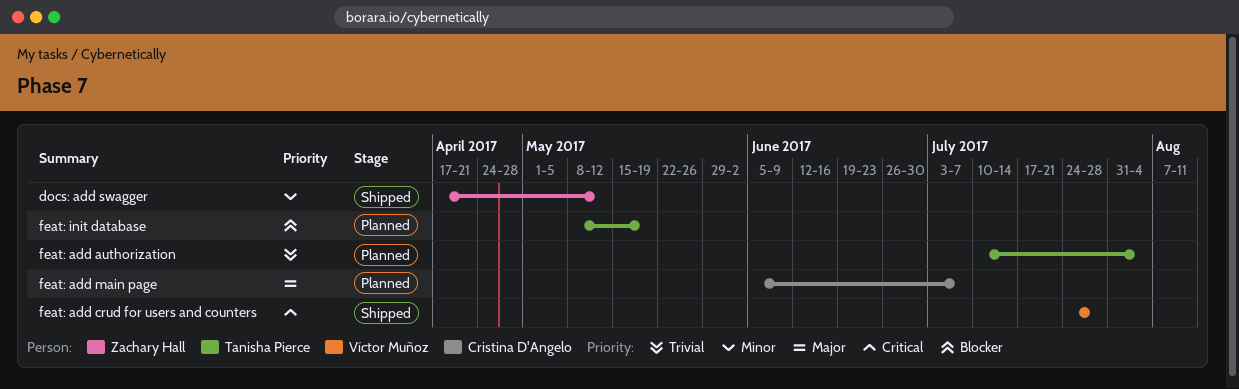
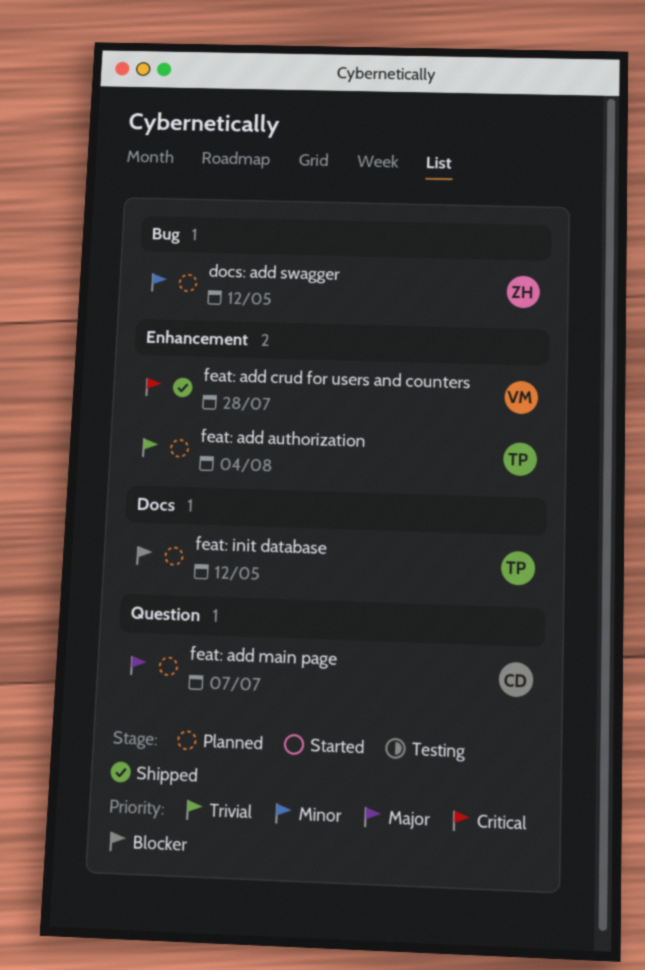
docs: add swagger, status: Shipped -> Planned
feat: init database, due: May 19 -> May 12

